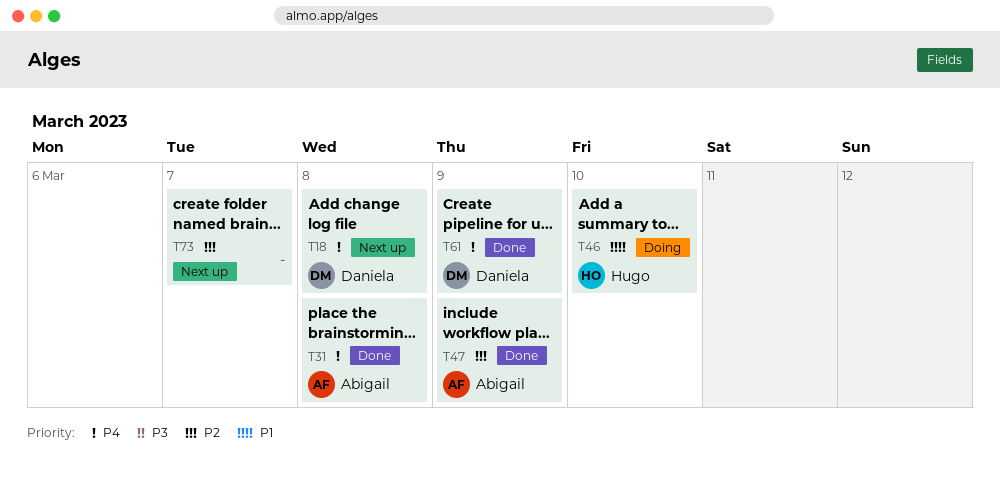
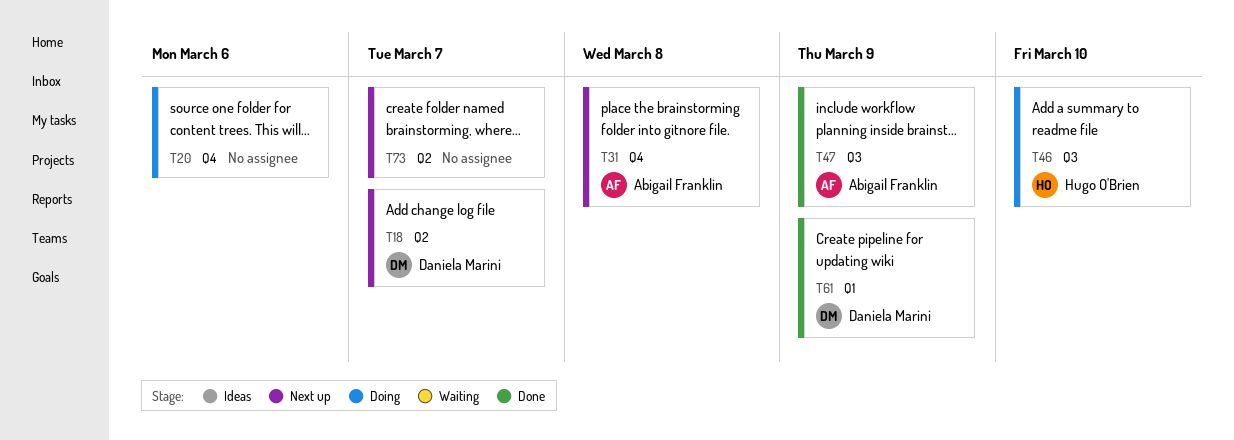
T18, due: Mar 8 -> Mar 7
T20: none -> present
T31, status: Done -> Next up

